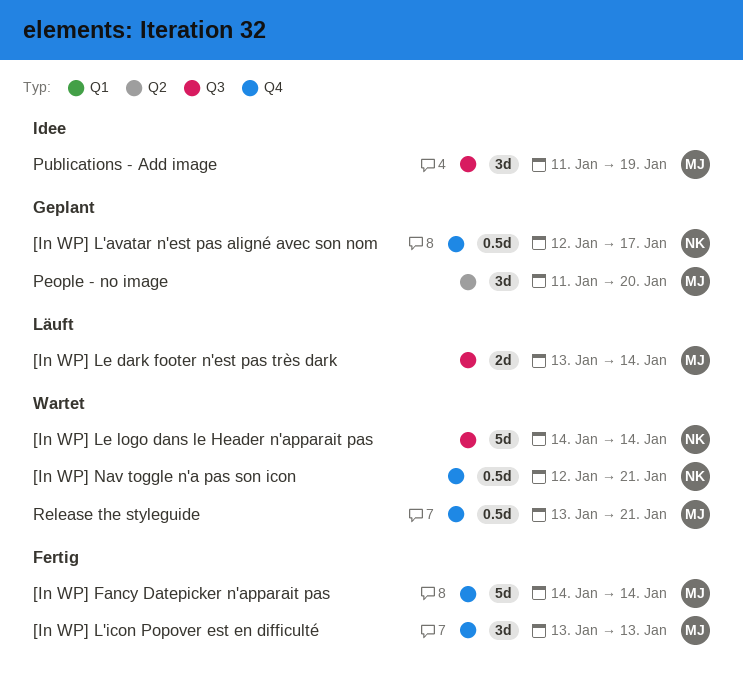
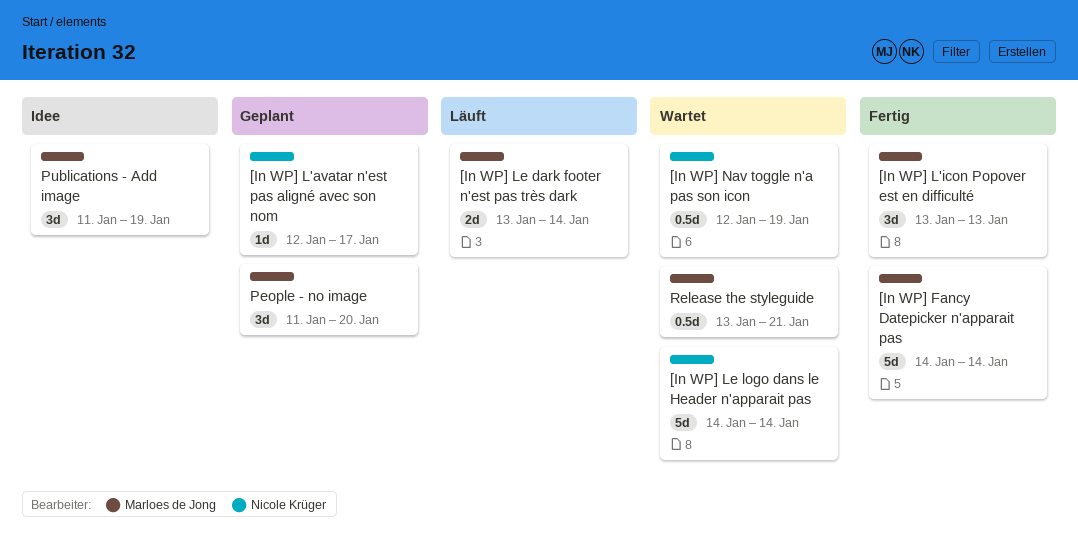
[In WP] L'avatar n'est pas aligné avec son nom, estimate: 0.5d -> 1d
[In WP] Nav toggle n'a pas son icon, due: Jan 21 -> Jan 19

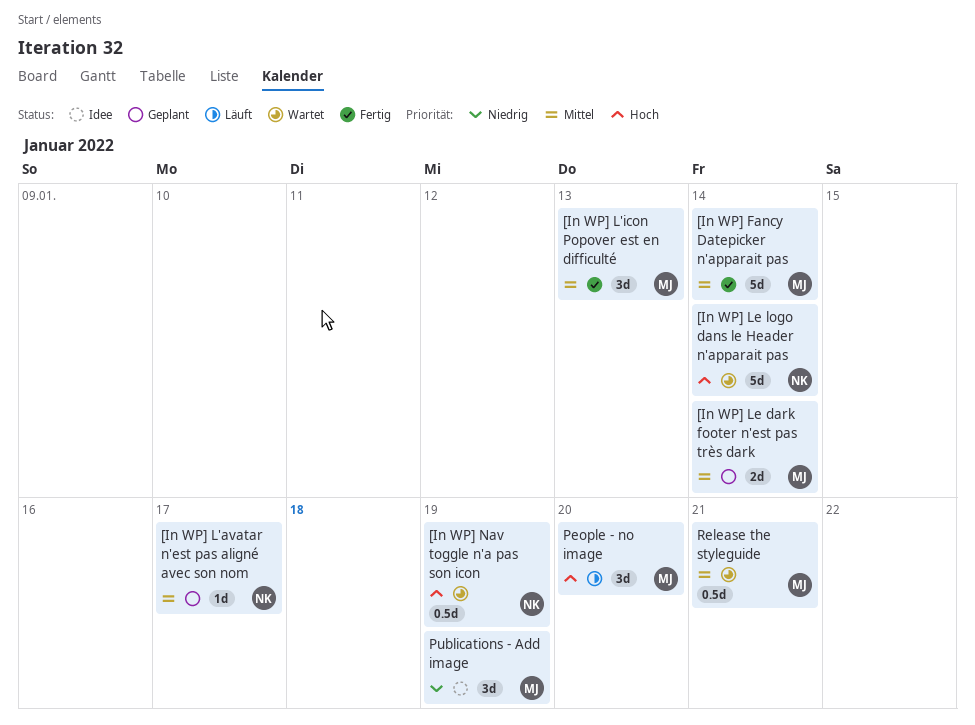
[In WP] Le dark footer n'est pas très dark, status: Läuft -> Geplant
People - no image, status: Geplant -> Läuft

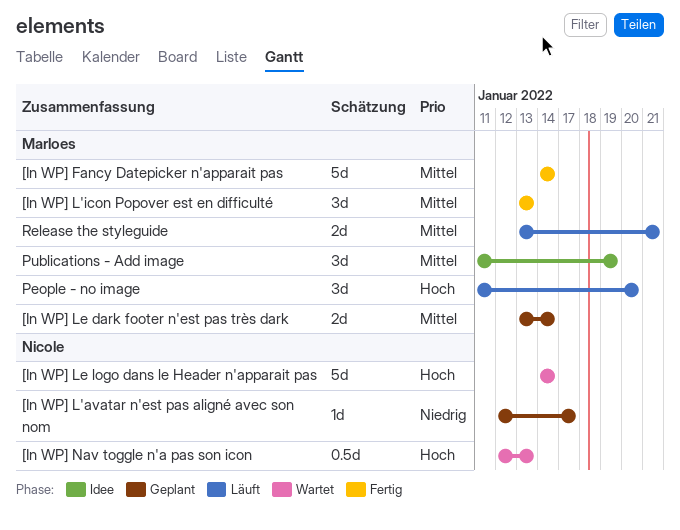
[In WP] L'avatar n'est pas aligné avec son nom, priority: Mittel -> Niedrig
[In WP] Nav toggle n'a pas son icon, due: Jan 19 -> Jan 13
Publications - Add image, priority: Niedrig -> Mittel
Release the styleguide, status: Wartet -> Läuft
Release the styleguide, estimate: 0.5d -> 2d

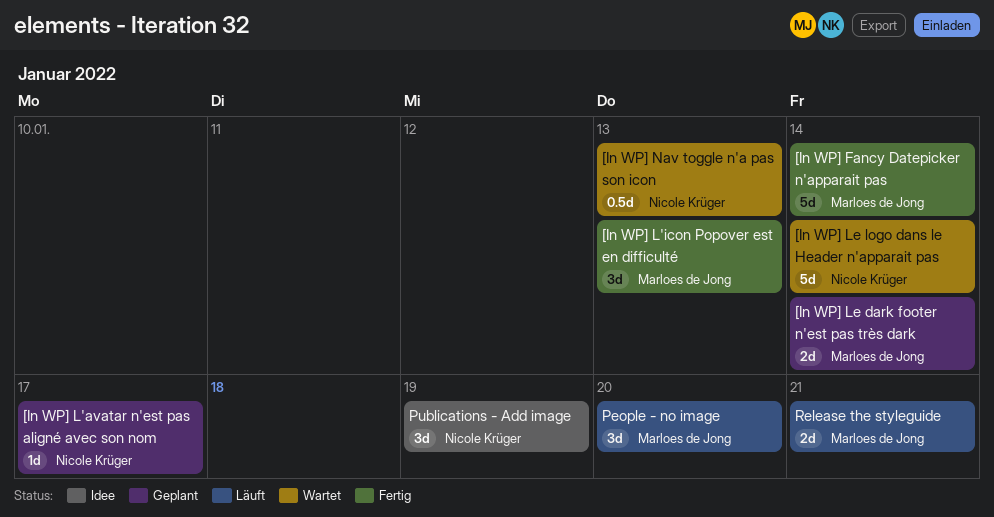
Publications - Add image, owner: Marloes de Jong -> Nicole Krüger

